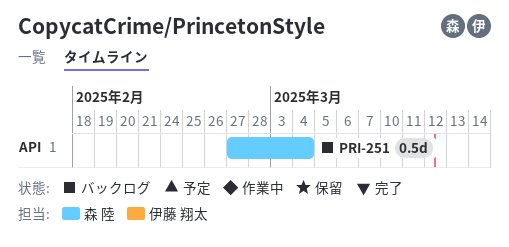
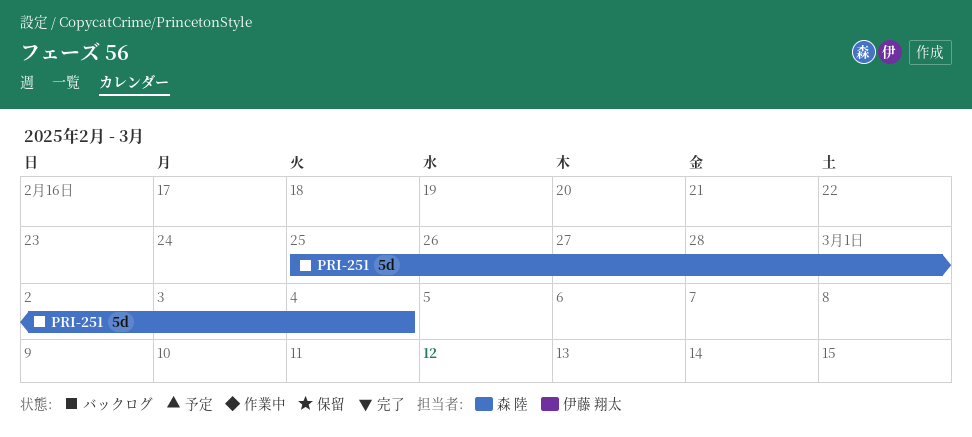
PRI-251, estimate: 0.5d -> 5d
PRI-251, start: Feb 27 -> Feb 25

